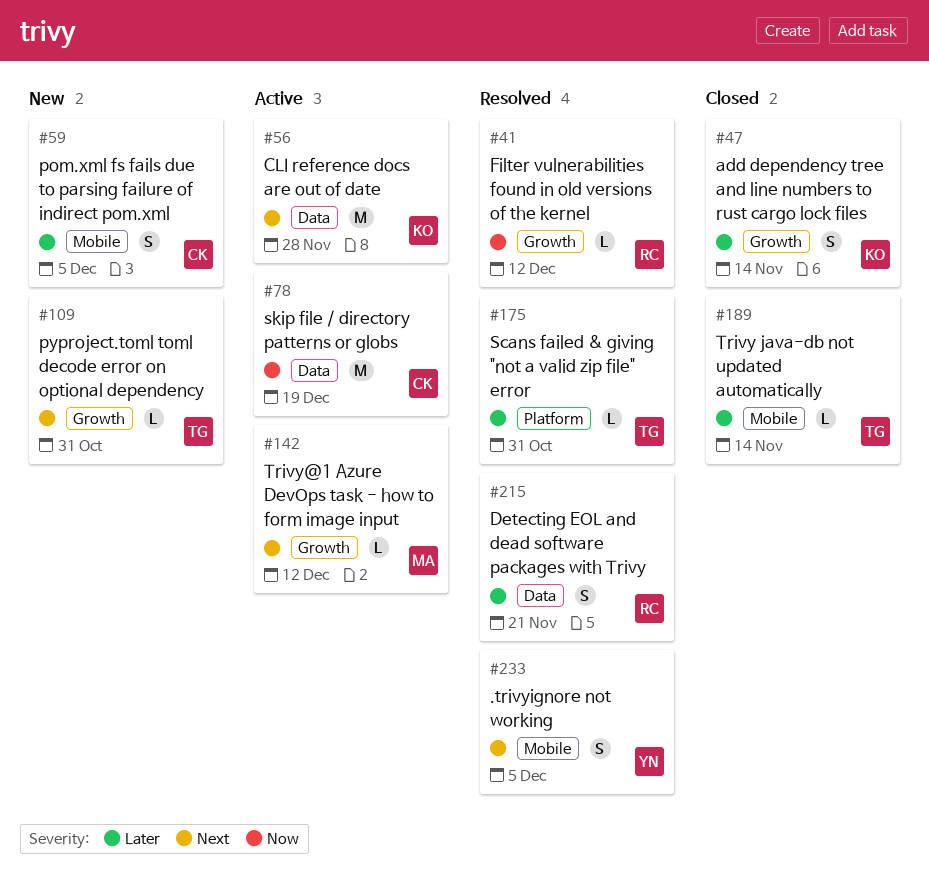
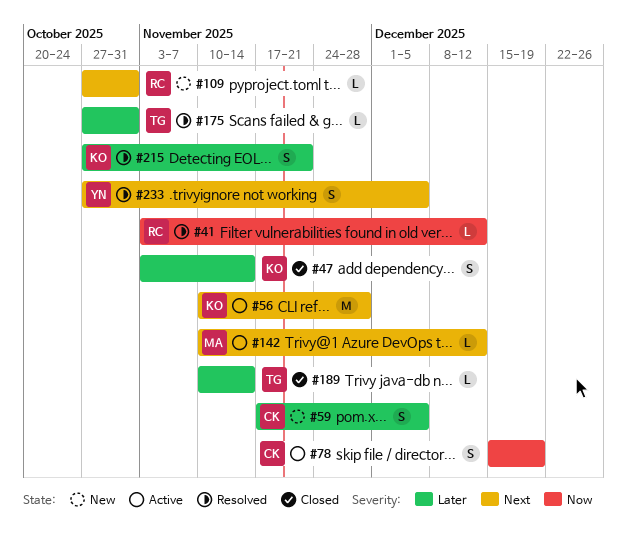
#78, estimate: M -> S
#109, owner: TG -> RC
#215, owner: RC -> KO

